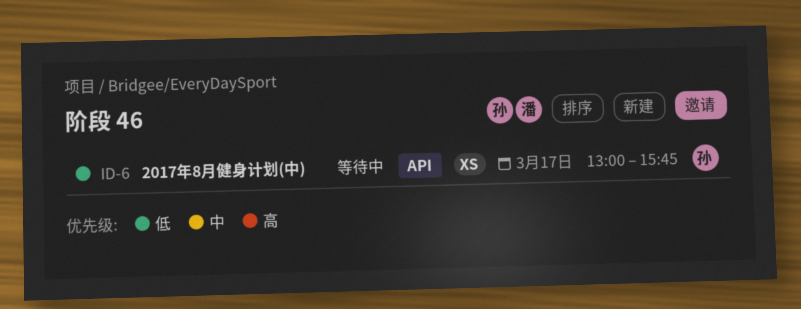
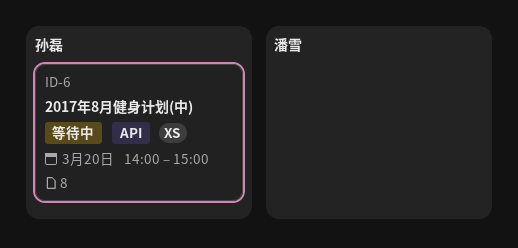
ID-6, day: Mar 17 -> Mar 20
ID-6, begins: 13:00 -> 14:00
ID-6, ends: 15:45 -> 15:00

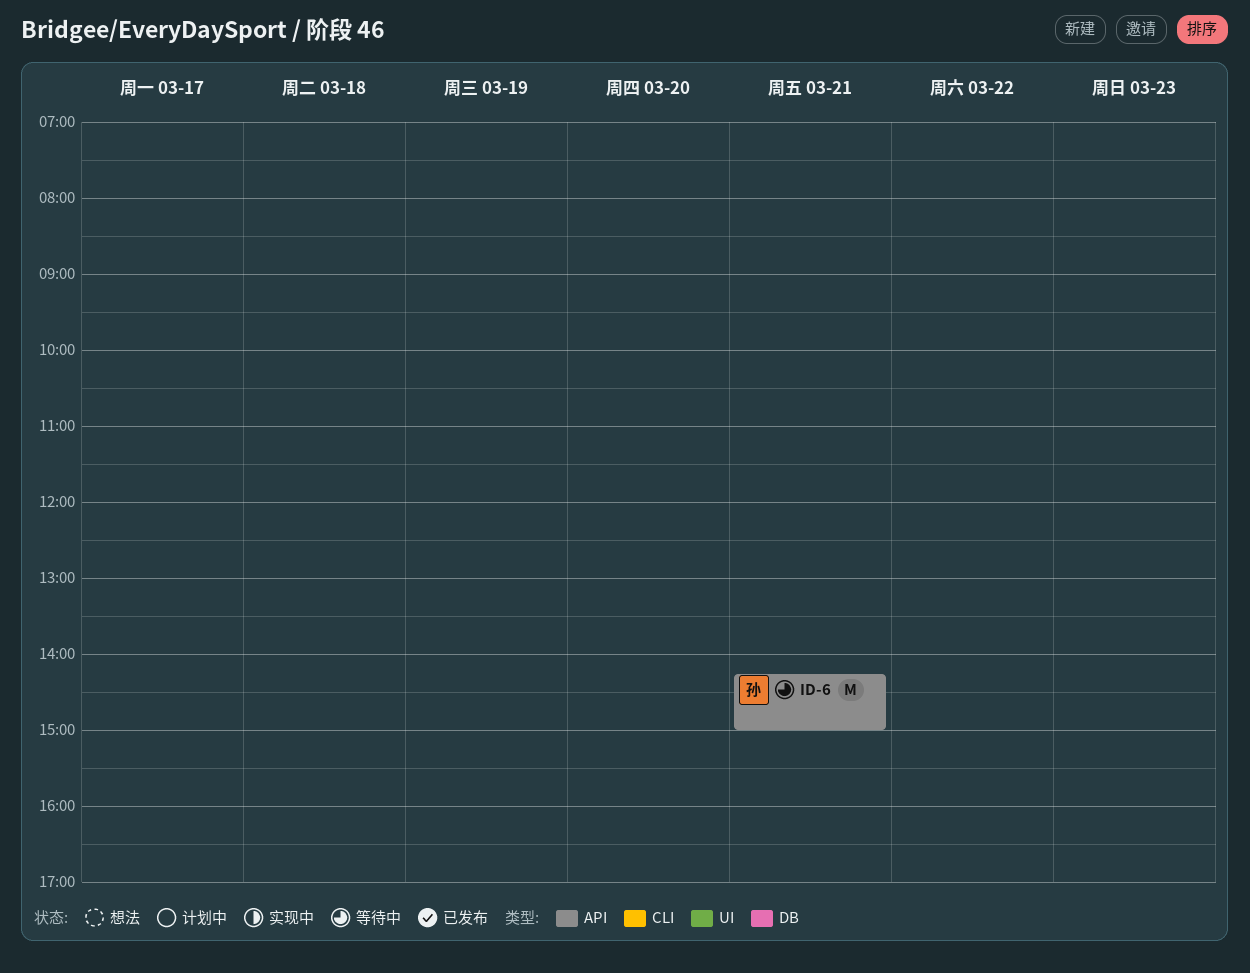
ID-6, estimate: XS -> M
ID-6, day: Mar 20 -> Mar 21
ID-6, begins: 14:00 -> 14:15

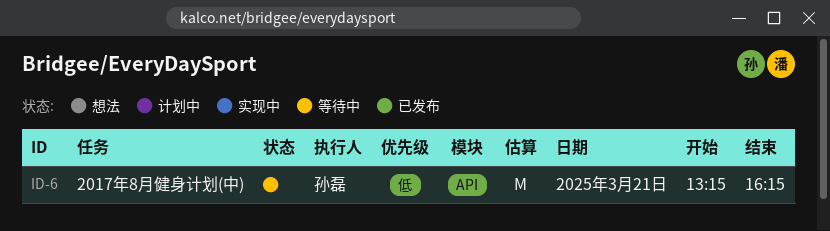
ID-6, begins: 14:15 -> 13:15
ID-6, ends: 15:00 -> 16:15

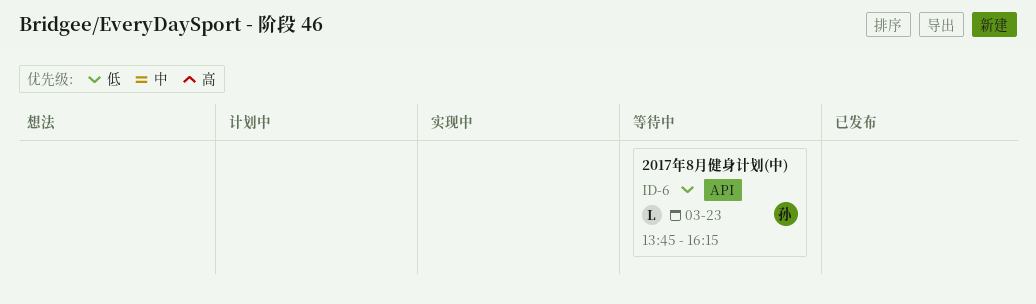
ID-6, estimate: M -> L
ID-6, day: Mar 21 -> Mar 23
ID-6, begins: 13:15 -> 13:45

